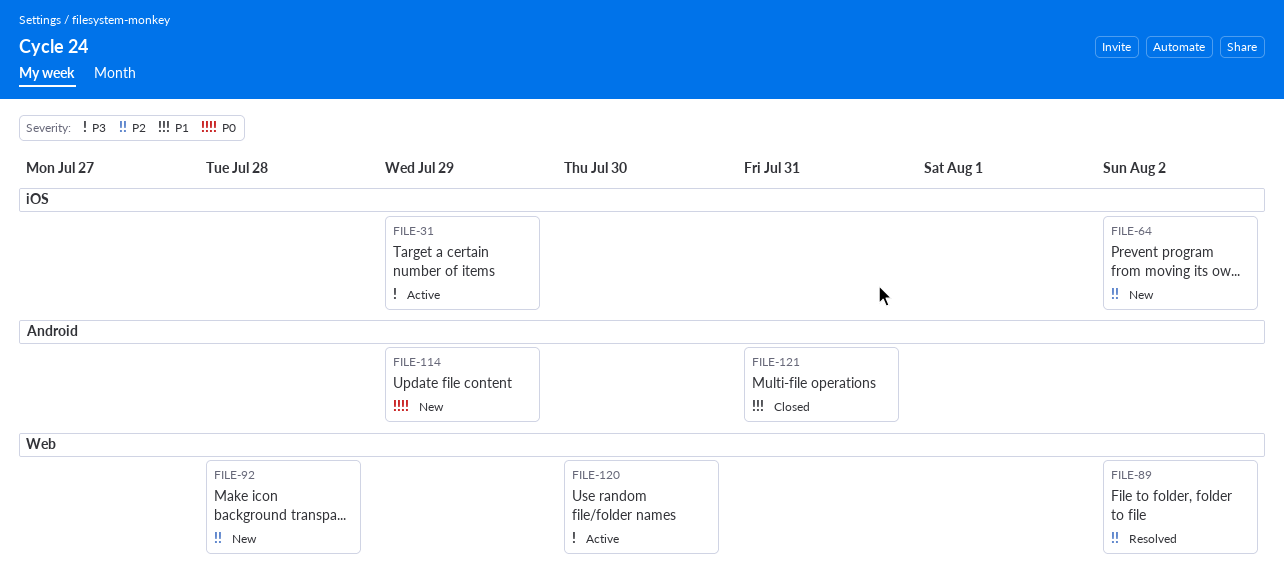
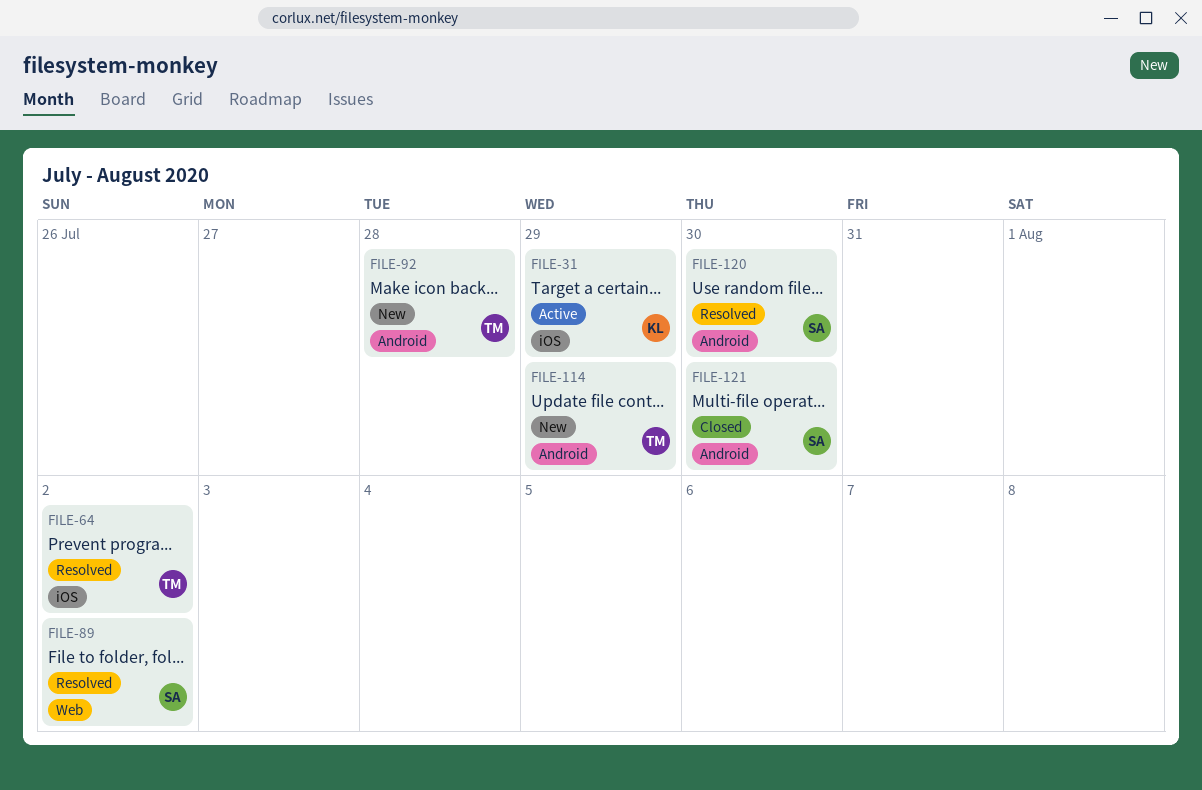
FILE-64, status: New -> Resolved
FILE-92, label: Web -> Android
FILE-120, status: Active -> Resolved
FILE-120, label: Web -> Android
FILE-121, due: Jul 31 -> Jul 30

